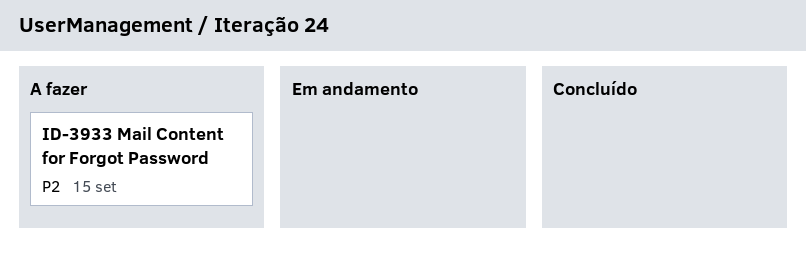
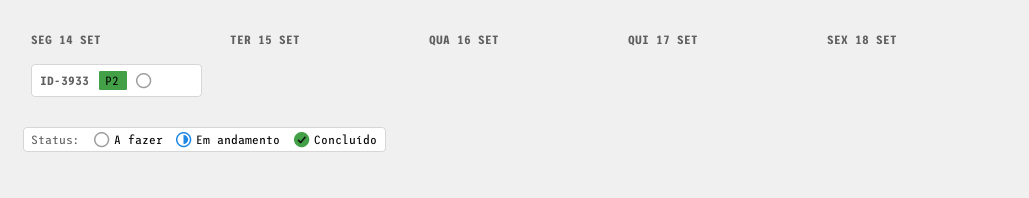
ID-3933, due: Sep 15 -> Sep 14

